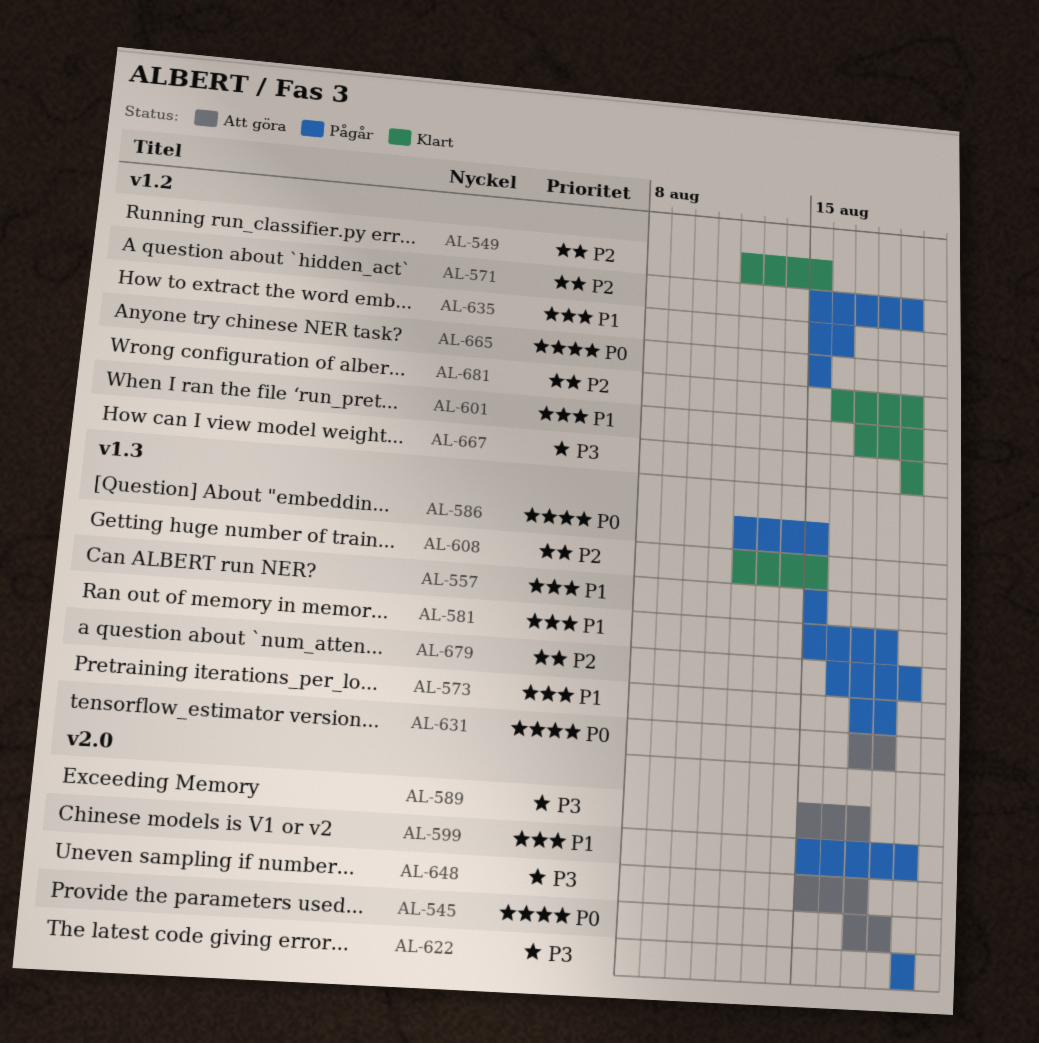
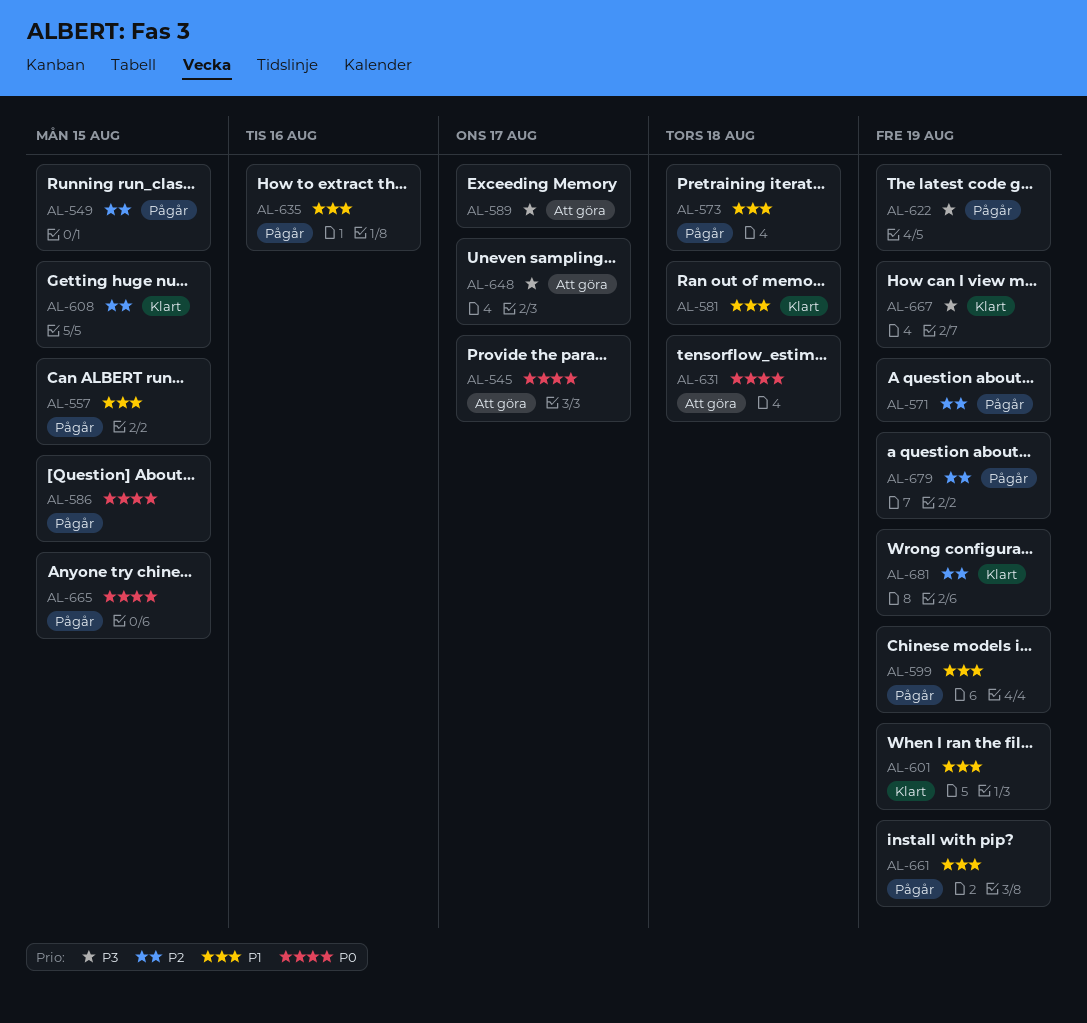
AL-545, due: Aug 18 -> Aug 17
AL-549, status: Klart -> Pågår
AL-581, status: Pågår -> Klart
AL-661: none -> present

